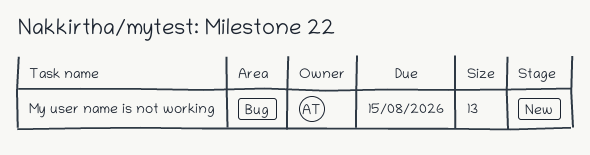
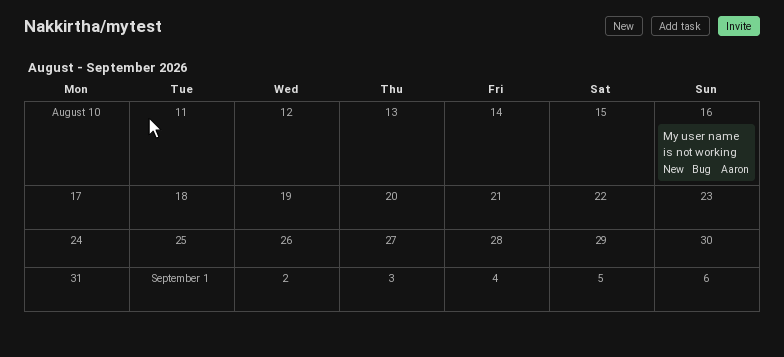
My user name is not working, due: Aug 15 -> Aug 16

